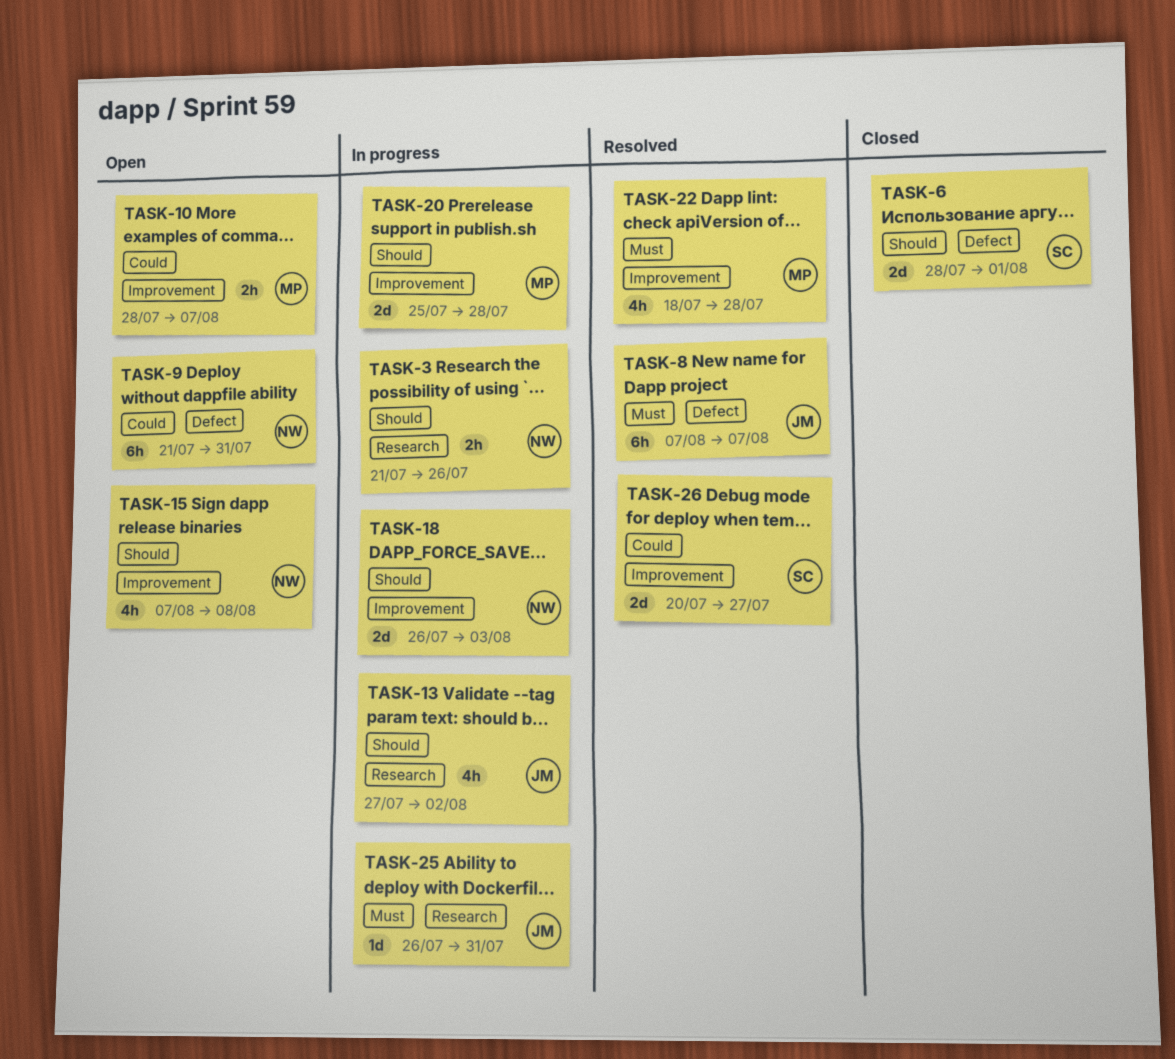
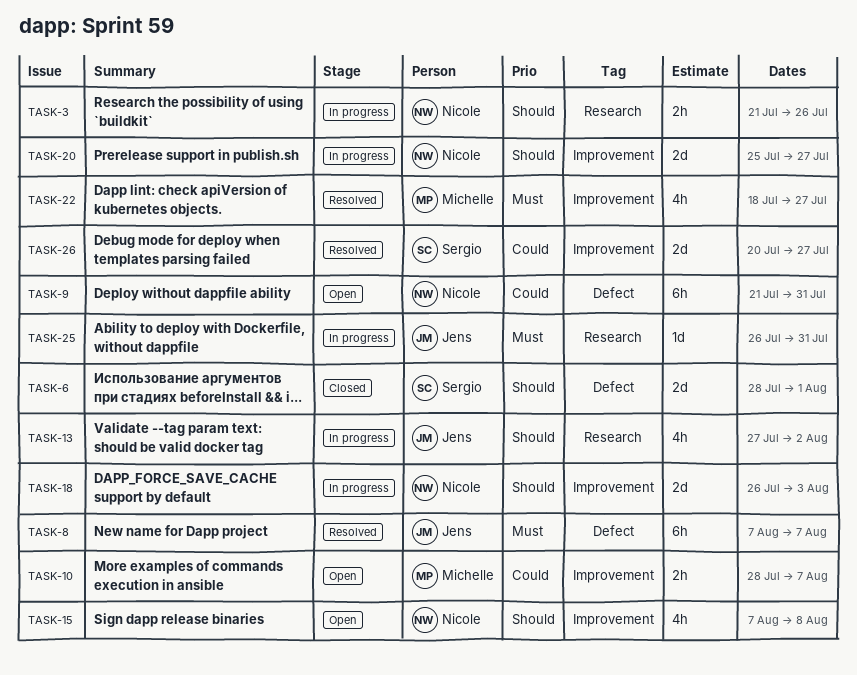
TASK-20, owner: Michelle -> Nicole
TASK-20, due: Jul 28 -> Jul 27
TASK-22, due: Jul 28 -> Jul 27

